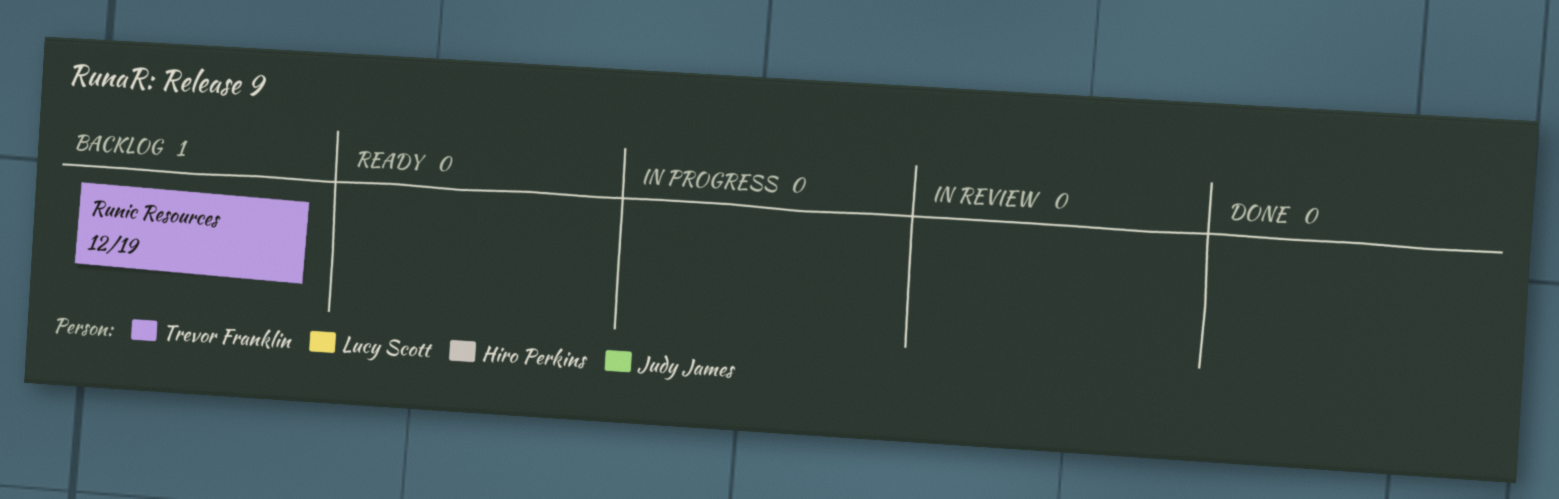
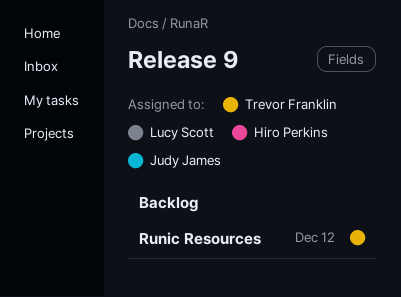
Runic Resources, due: Dec 19 -> Dec 12

